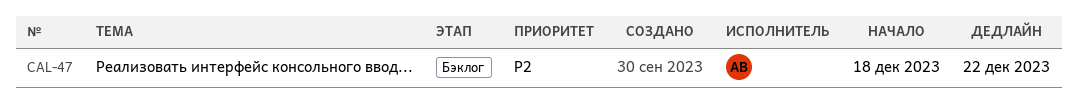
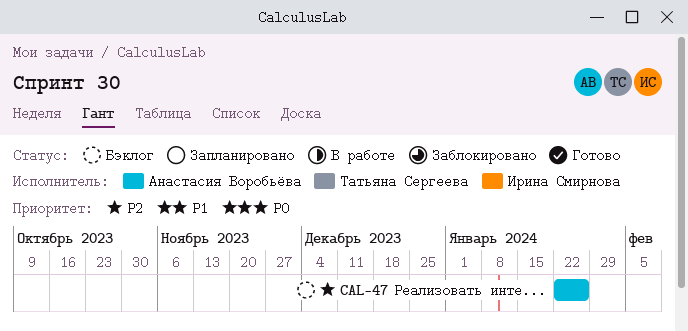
CAL-47, start: Dec 18 -> Jan 22
CAL-47, due: Dec 22 -> Jan 26

